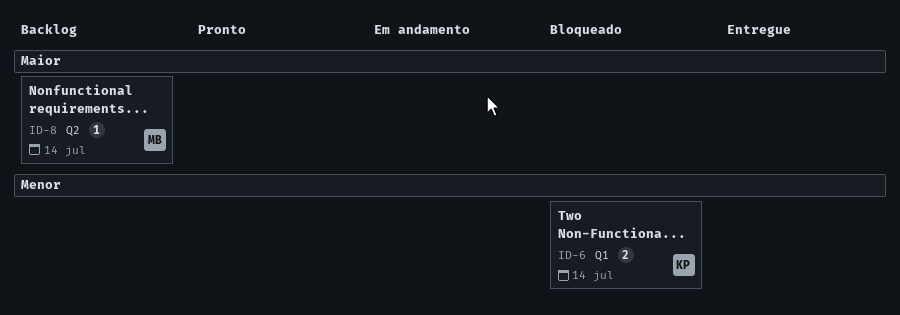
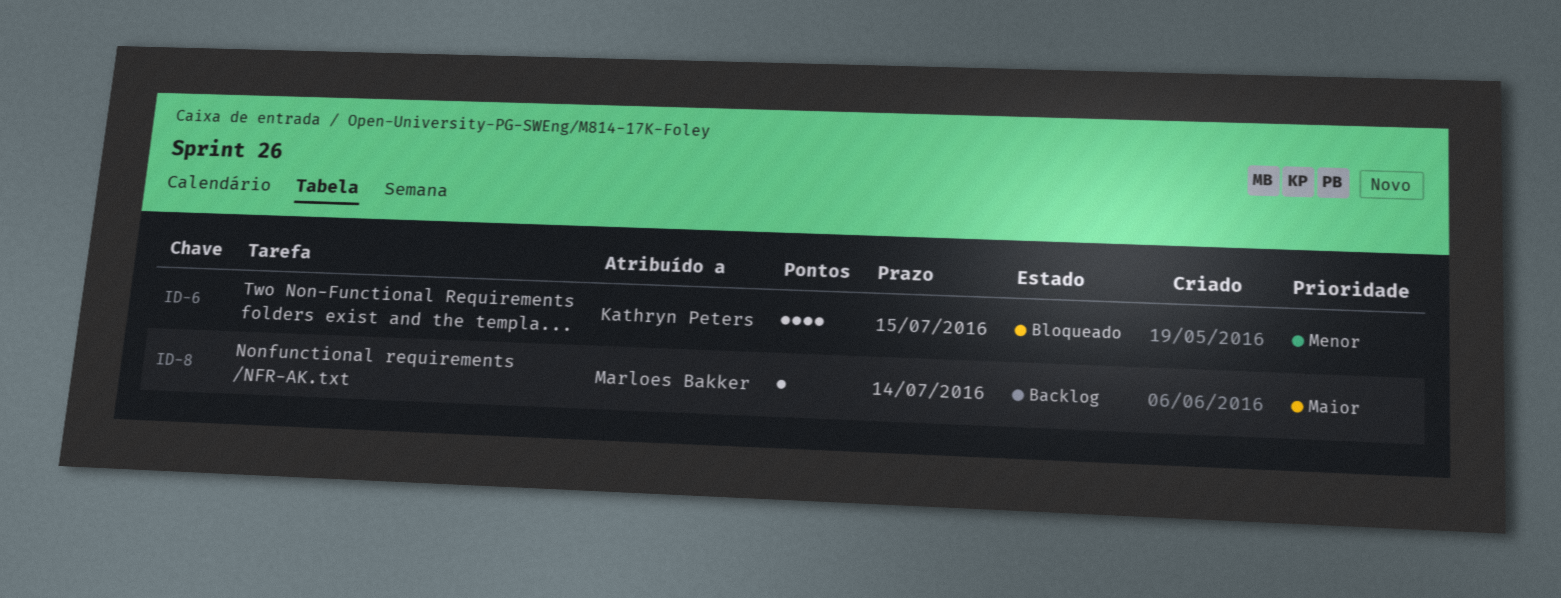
ID-6, estimate: 2 -> 4
ID-6, due: Jul 14 -> Jul 15

